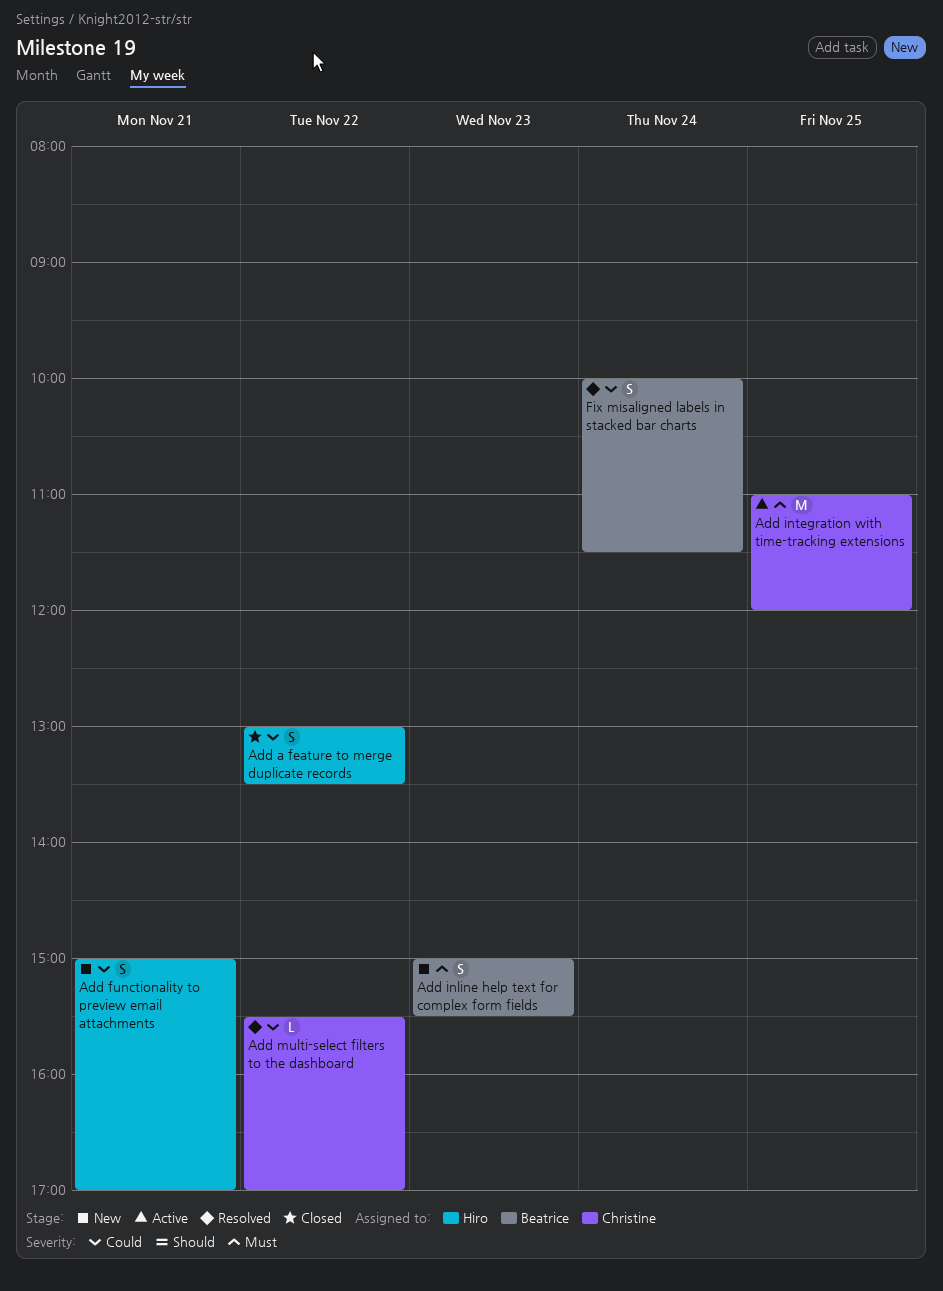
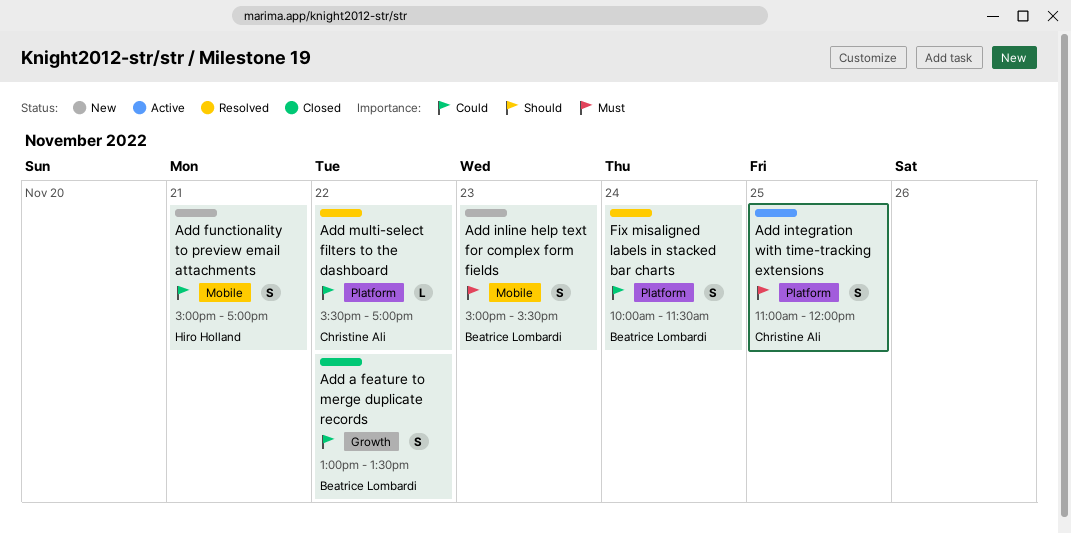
Add a feature to merge duplicate records, owner: Hiro Holland -> Beatrice Lombardi
Add integration with time-tracking extensions, estimate: M -> S

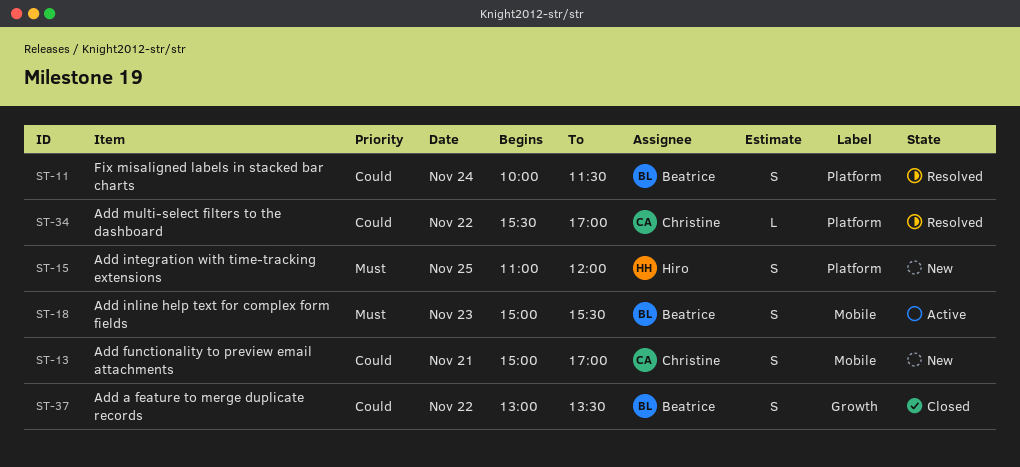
Add functionality to preview email attachments, owner: Hiro Holland -> Christine Ali
Add inline help text for complex form fields, status: New -> Active
Add integration with time-tracking extensions, status: Active -> New
Add integration with time-tracking extensions, owner: Christine Ali -> Hiro Holland

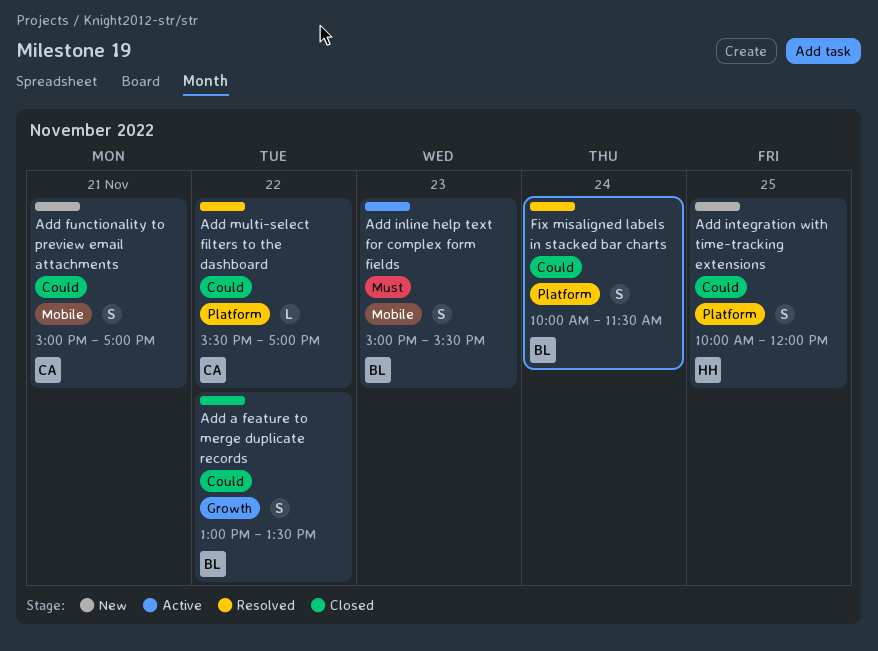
Add integration with time-tracking extensions, priority: Must -> Could
Add integration with time-tracking extensions, begins: 11:00 -> 10:00

